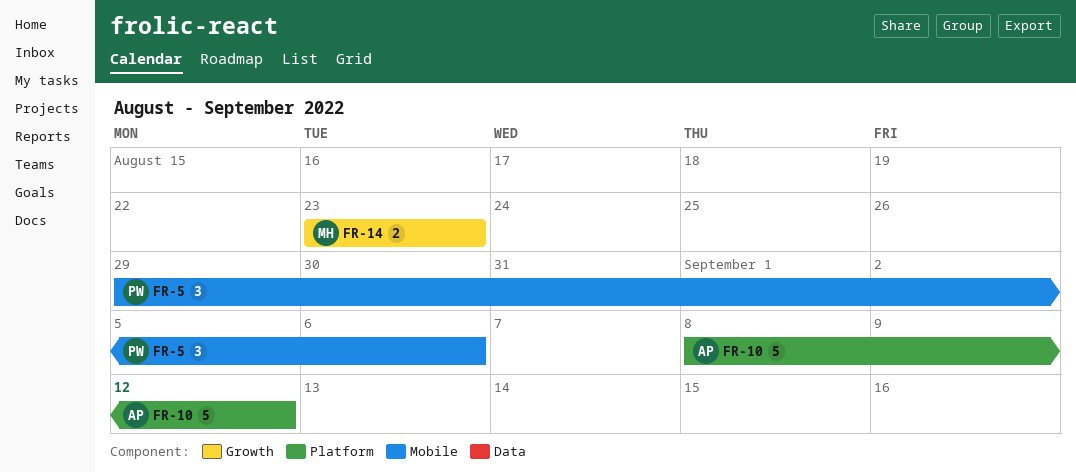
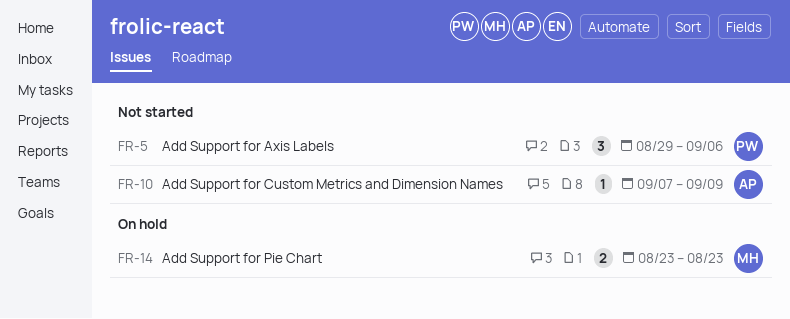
FR-10, estimate: 5 -> 1
FR-10, start: Sep 8 -> Sep 7
FR-10, due: Sep 12 -> Sep 9

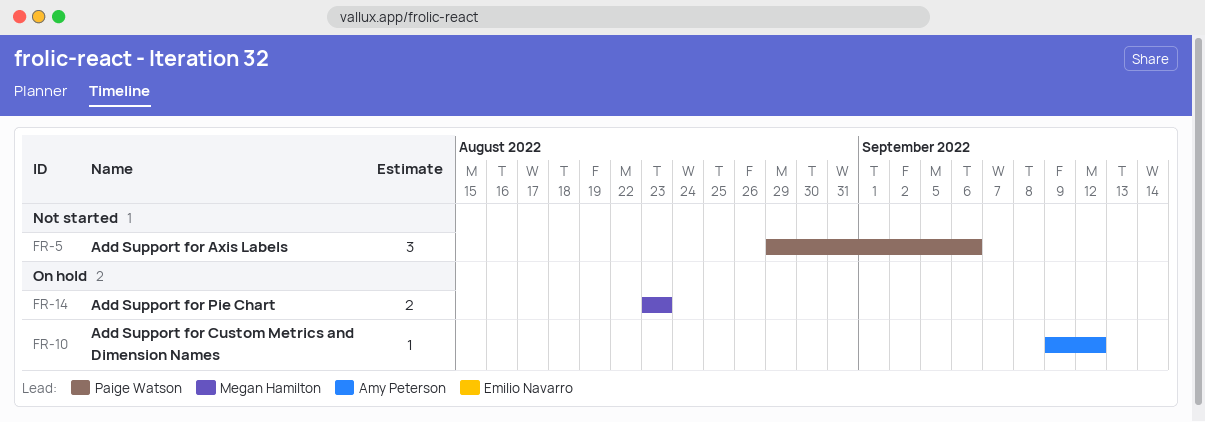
FR-10, status: Not started -> On hold
FR-10, start: Sep 7 -> Sep 9
FR-10, due: Sep 9 -> Sep 12

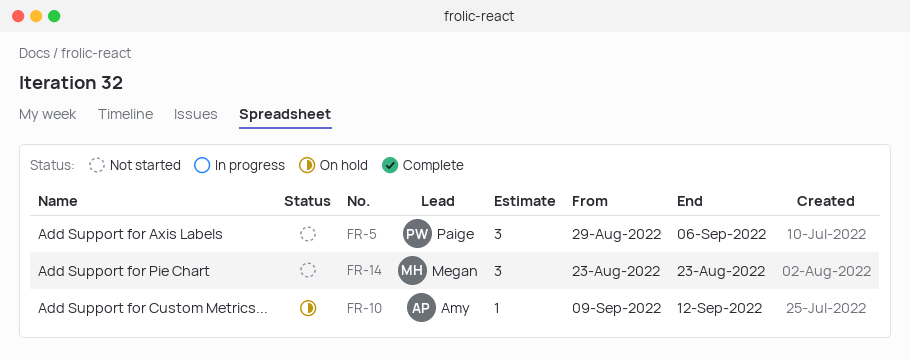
FR-14, status: On hold -> Not started
FR-14, estimate: 2 -> 3

